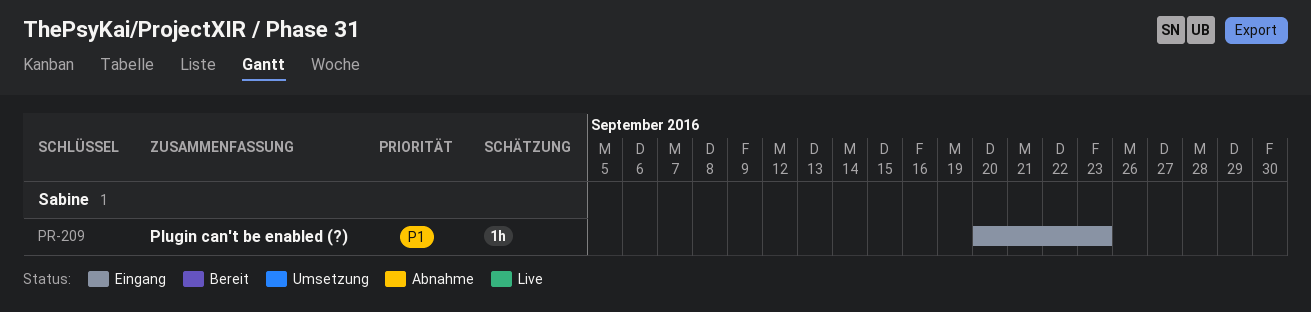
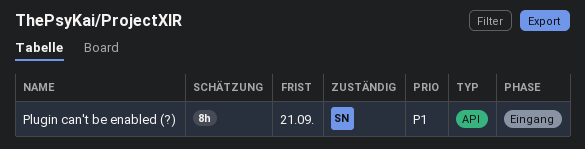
Plugin can't be enabled (?), estimate: 1h -> 8h
Plugin can't be enabled (?), due: Sep 23 -> Sep 21

